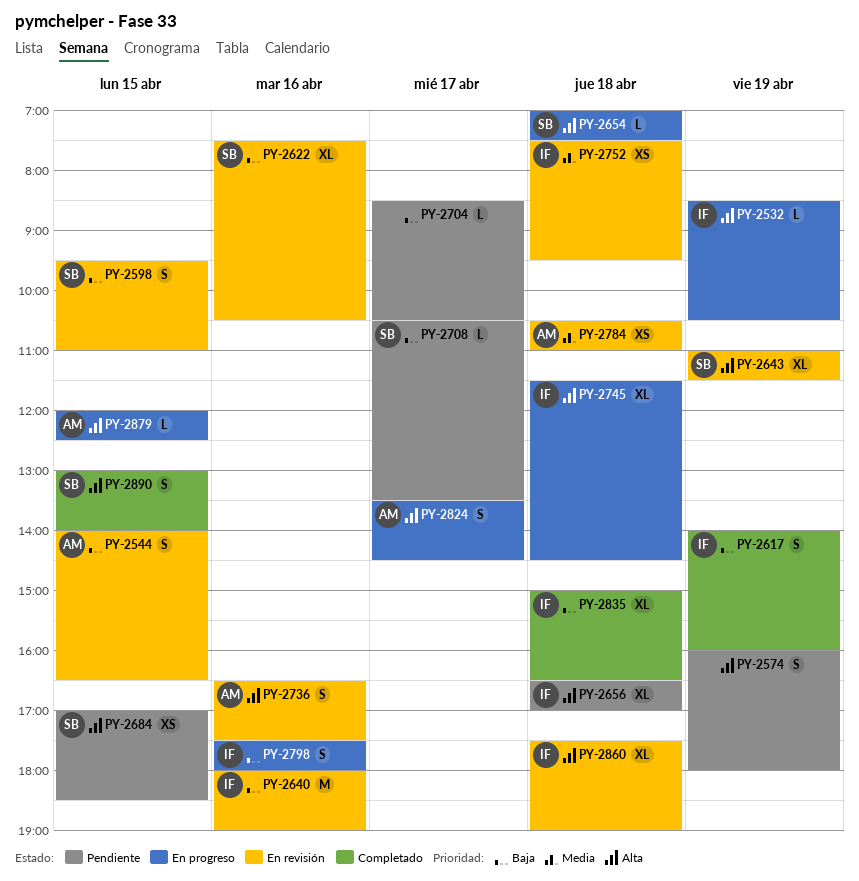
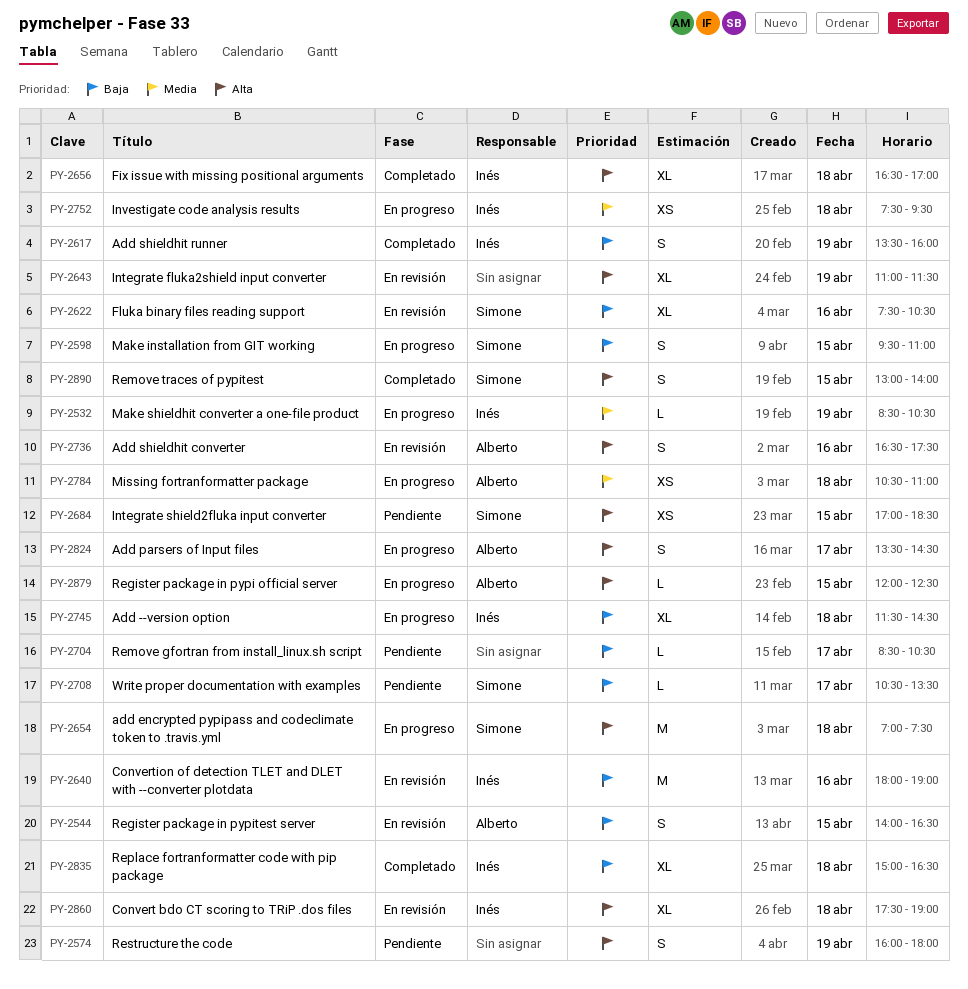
PY-2532, priority: Alta -> Media
PY-2598, status: En revisión -> En progreso
PY-2617, begins: 14:00 -> 13:30
PY-2643, owner: Simone -> none
PY-2654, estimate: L -> M
PY-2656, status: Pendiente -> Completado
PY-2745, priority: Alta -> Baja
PY-2752, status: En revisión -> En progreso
PY-2784, status: En revisión -> En progreso
PY-2798: present -> none

